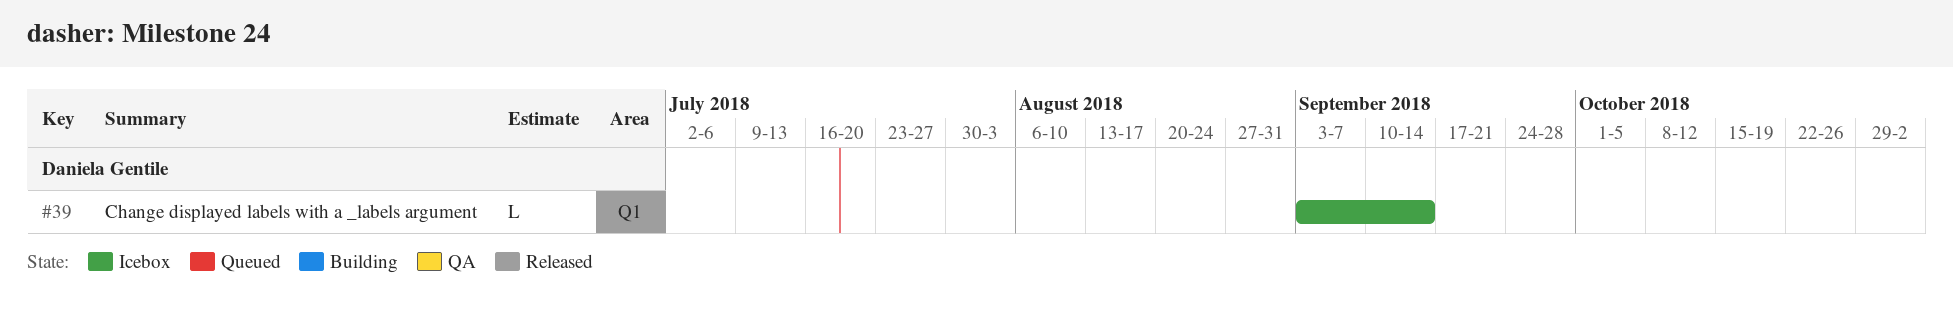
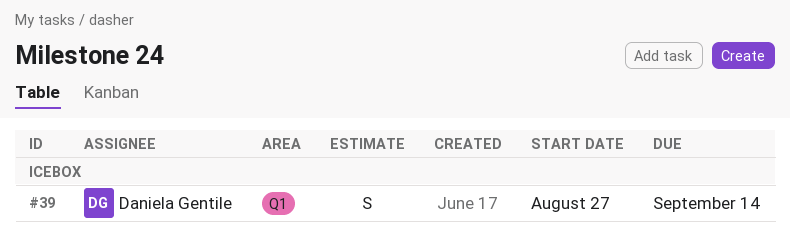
#39, estimate: L -> S
#39, start: Sep 3 -> Aug 27

